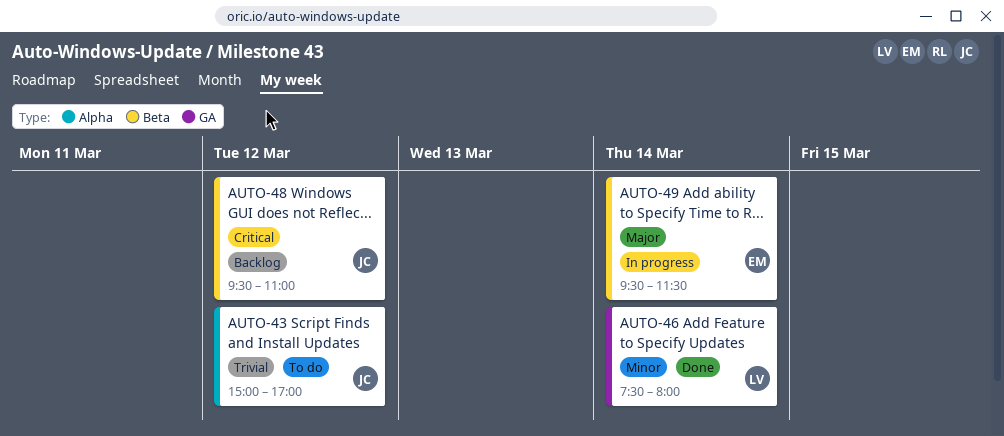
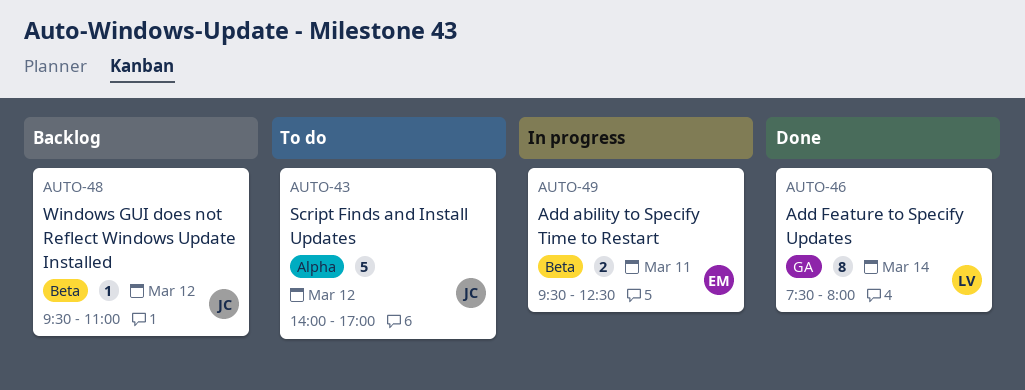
AUTO-43, begins: 15:00 -> 14:00
AUTO-49, day: Mar 14 -> Mar 11
AUTO-49, ends: 11:30 -> 12:30

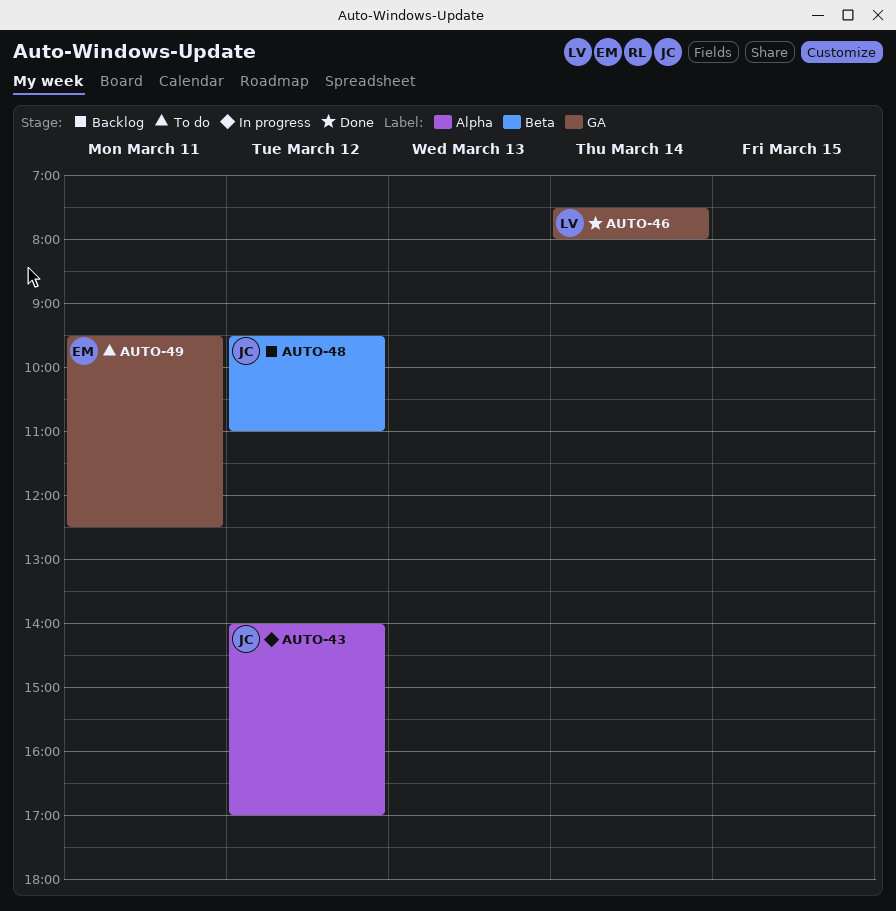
AUTO-43, status: To do -> In progress
AUTO-49, status: In progress -> To do
AUTO-49, label: Beta -> GA

